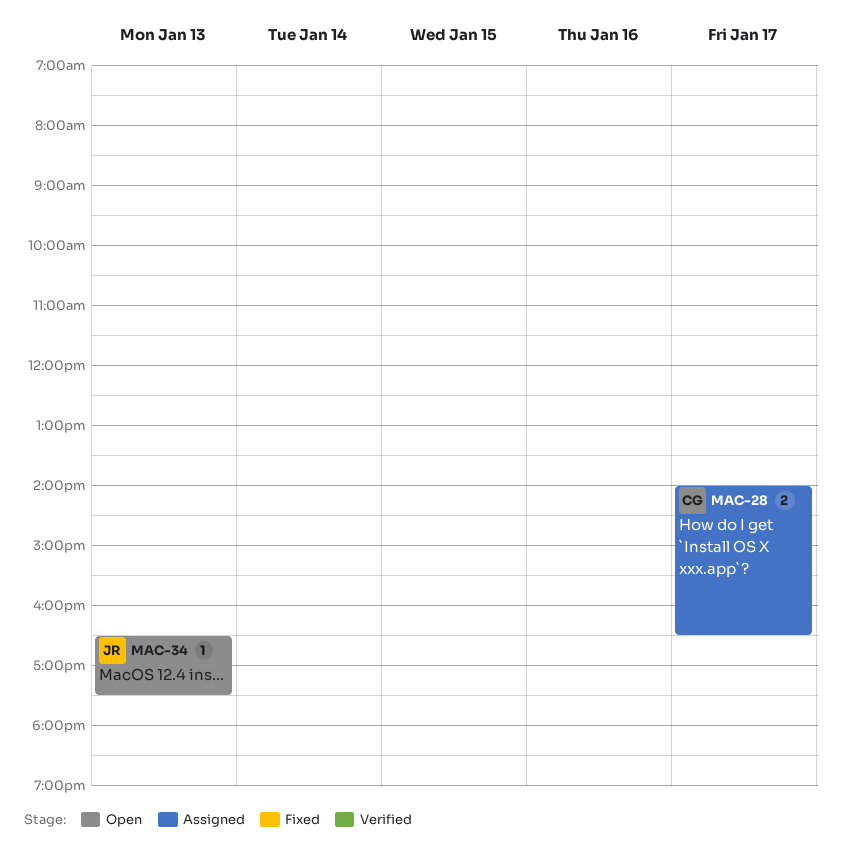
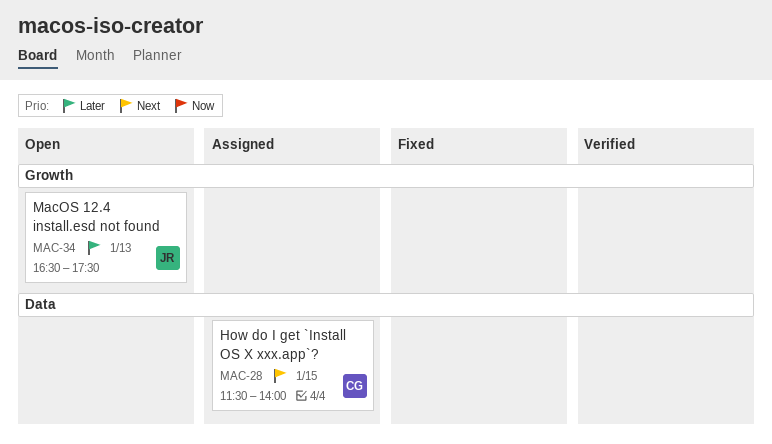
MAC-28, day: Jan 17 -> Jan 15
MAC-28, begins: 14:00 -> 11:30
MAC-28, ends: 16:30 -> 14:00

